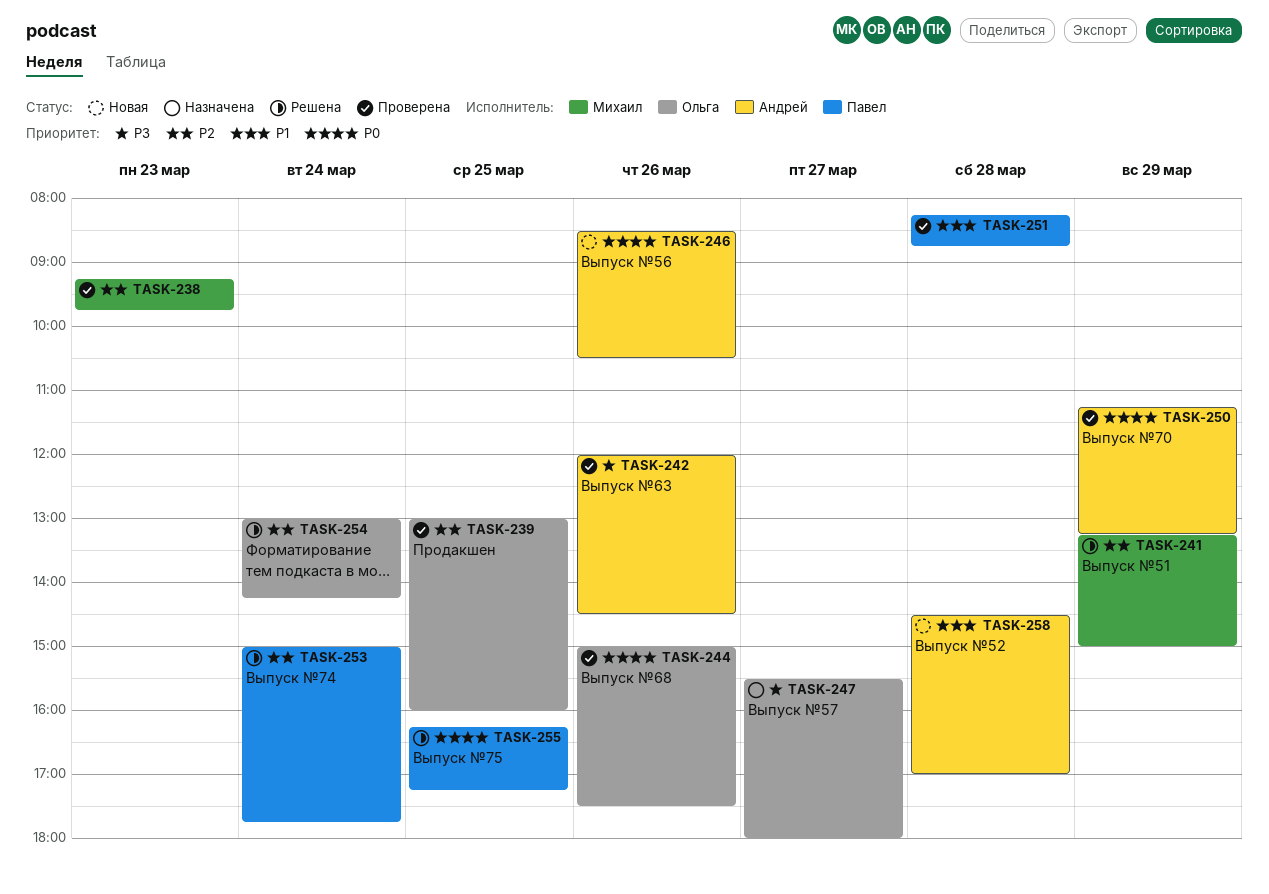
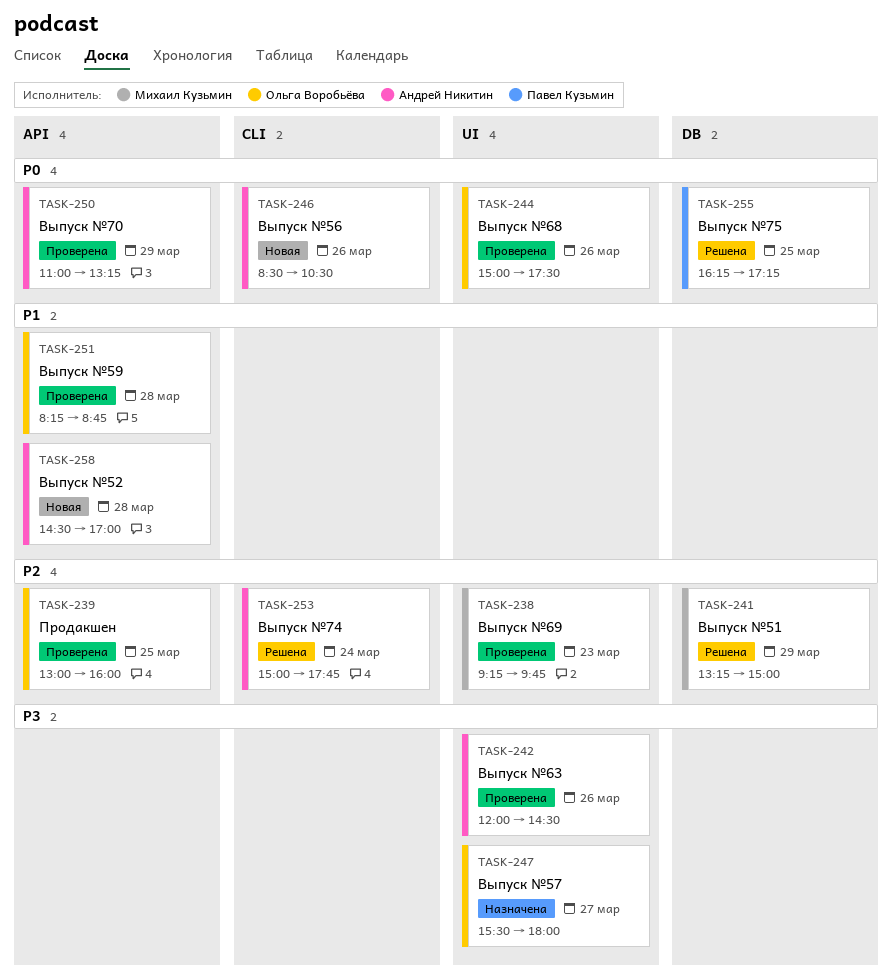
TASK-250, begins: 11:15 -> 11:00
TASK-251, owner: Павел Кузьмин -> Ольга Воробьёва
TASK-253, owner: Павел Кузьмин -> Андрей Никитин
TASK-254: present -> none

